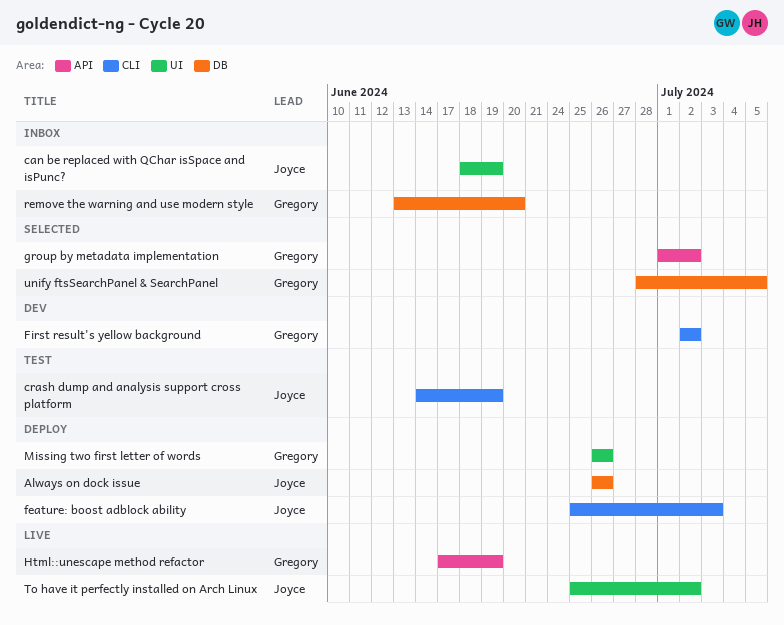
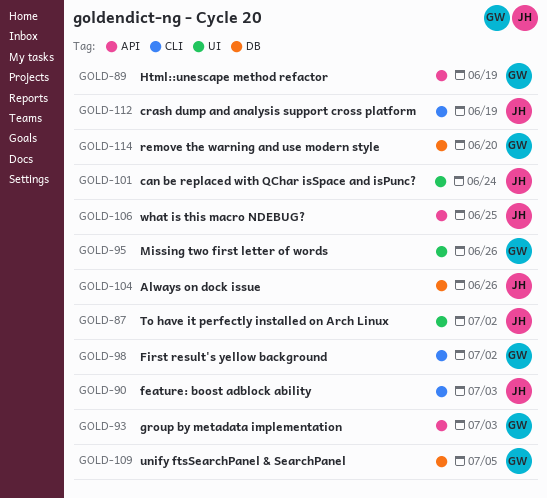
can be replaced with QChar isSpace and isPunc?, due: Jun 19 -> Jun 24
group by metadata implementation, due: Jul 2 -> Jul 3
what is this macro NDEBUG?: none -> present

